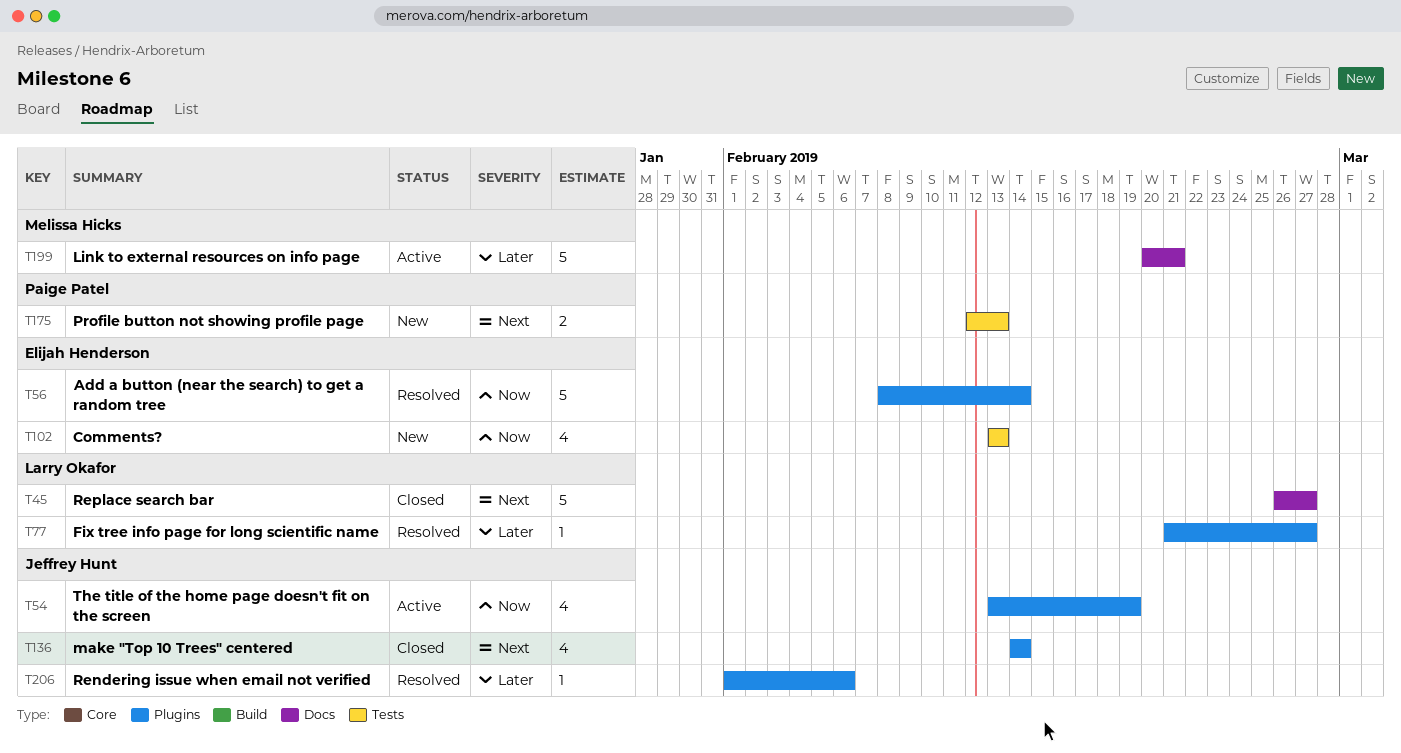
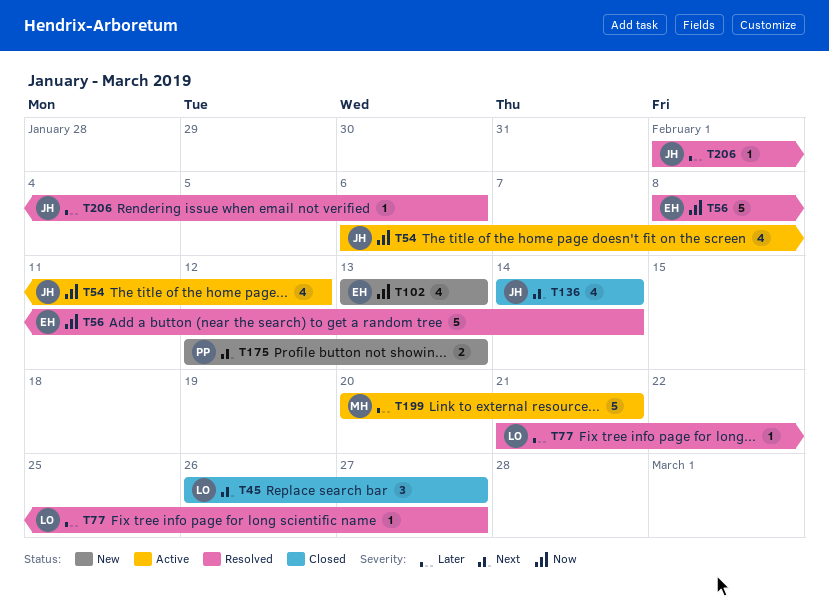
T45, estimate: 5 -> 3
T54, start: Feb 13 -> Feb 6
T54, due: Feb 19 -> Feb 12

